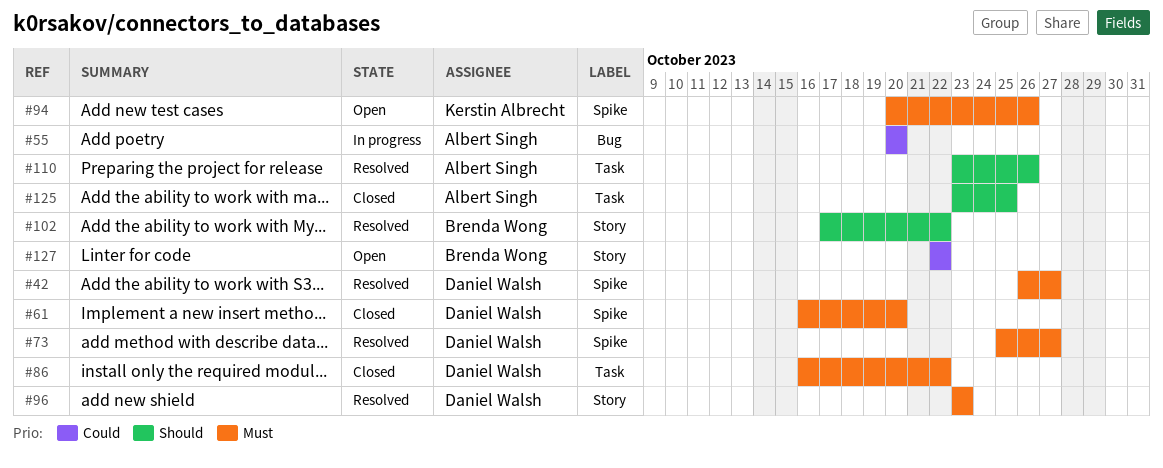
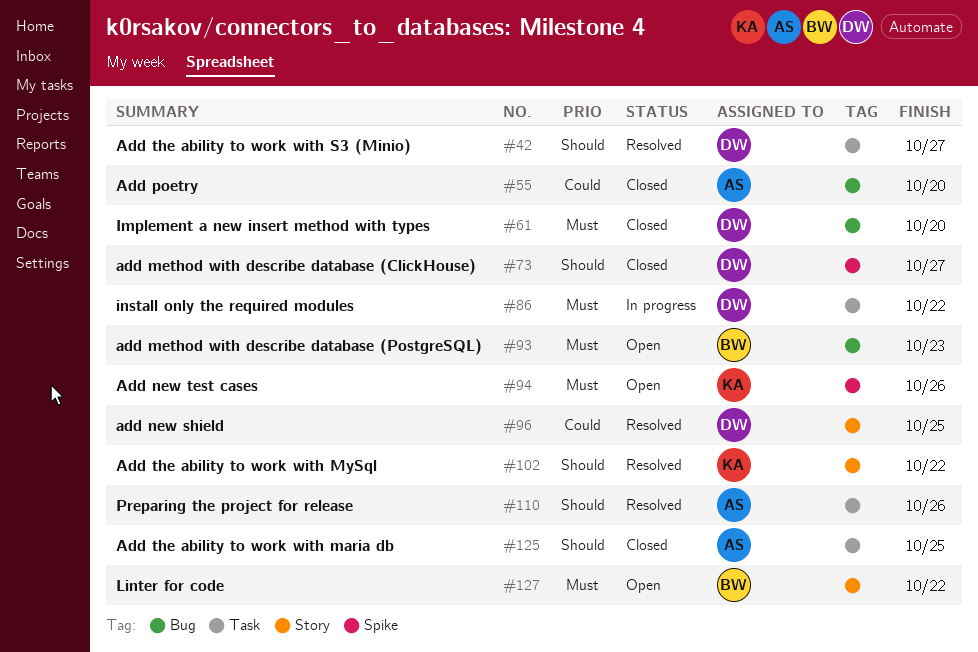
#42, priority: Must -> Should
#42, label: Spike -> Task
#55, status: In progress -> Closed
#61, label: Spike -> Bug
#73, status: Resolved -> Closed
#73, priority: Must -> Should
#86, status: Closed -> In progress
#93: none -> present
#96, priority: Must -> Could
#96, due: Oct 23 -> Oct 25
#102, owner: Brenda Wong -> Kerstin Albrecht
#127, priority: Could -> Must

